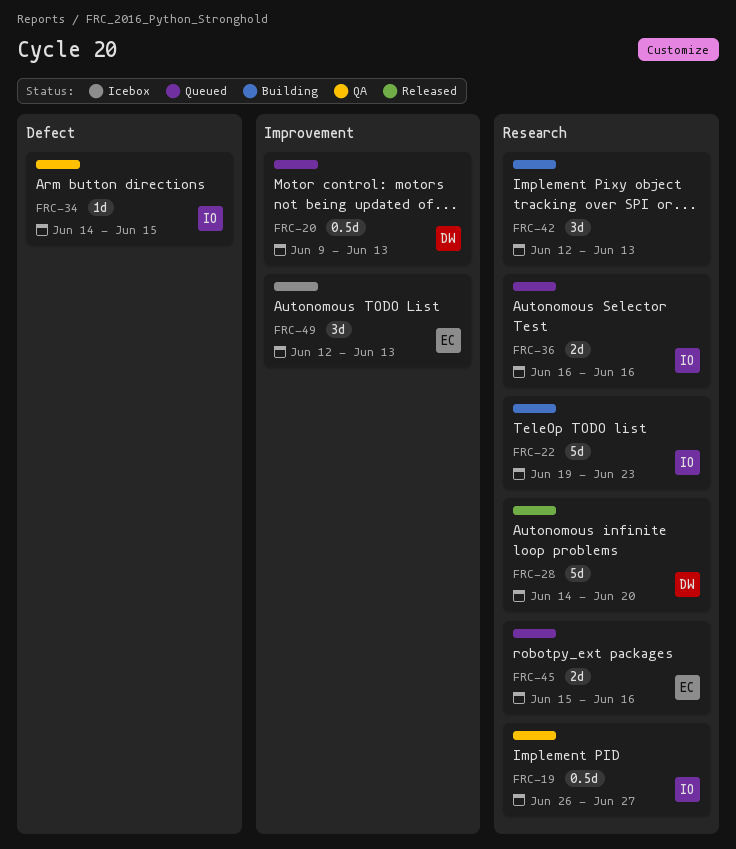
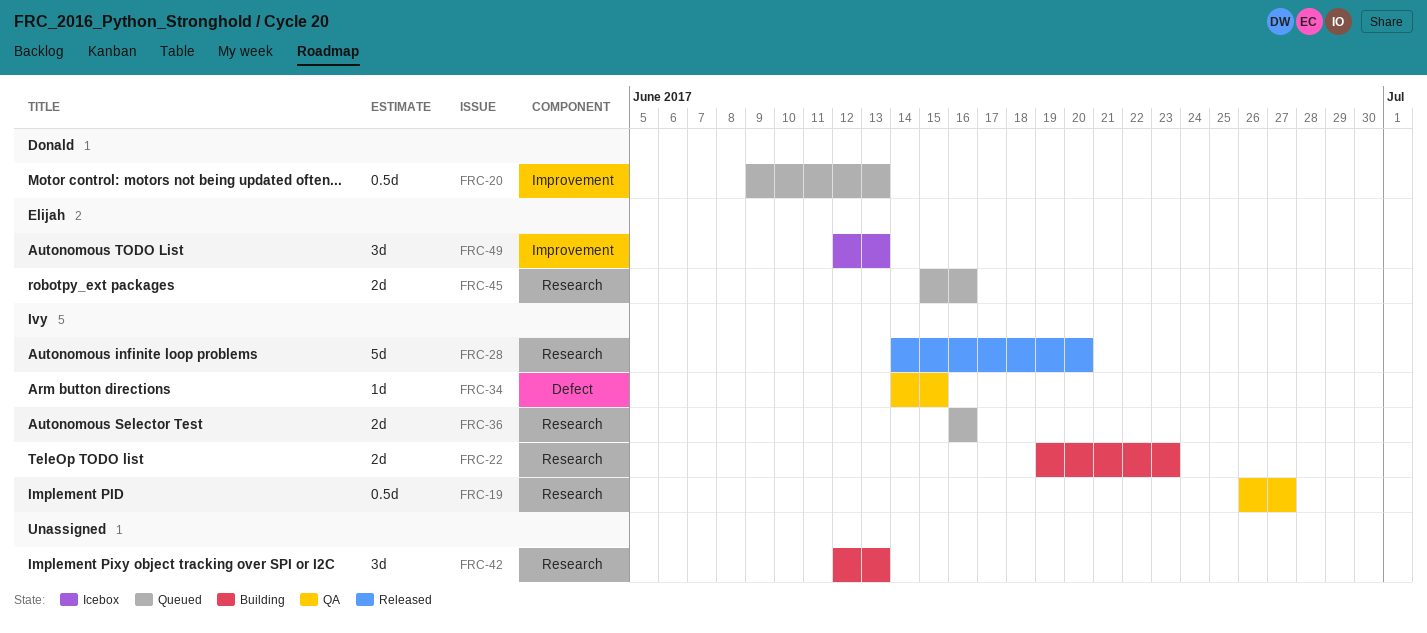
FRC-22, estimate: 5d -> 2d
FRC-28, owner: Donald -> Ivy

